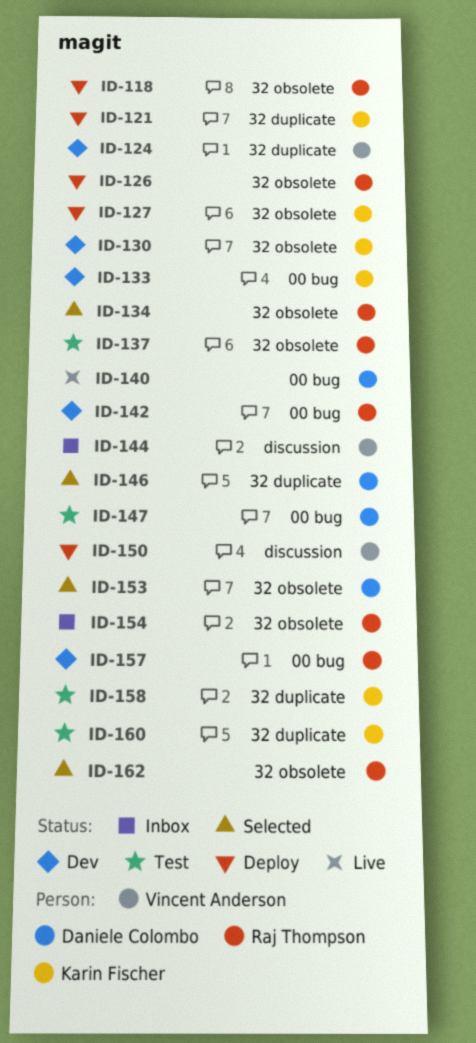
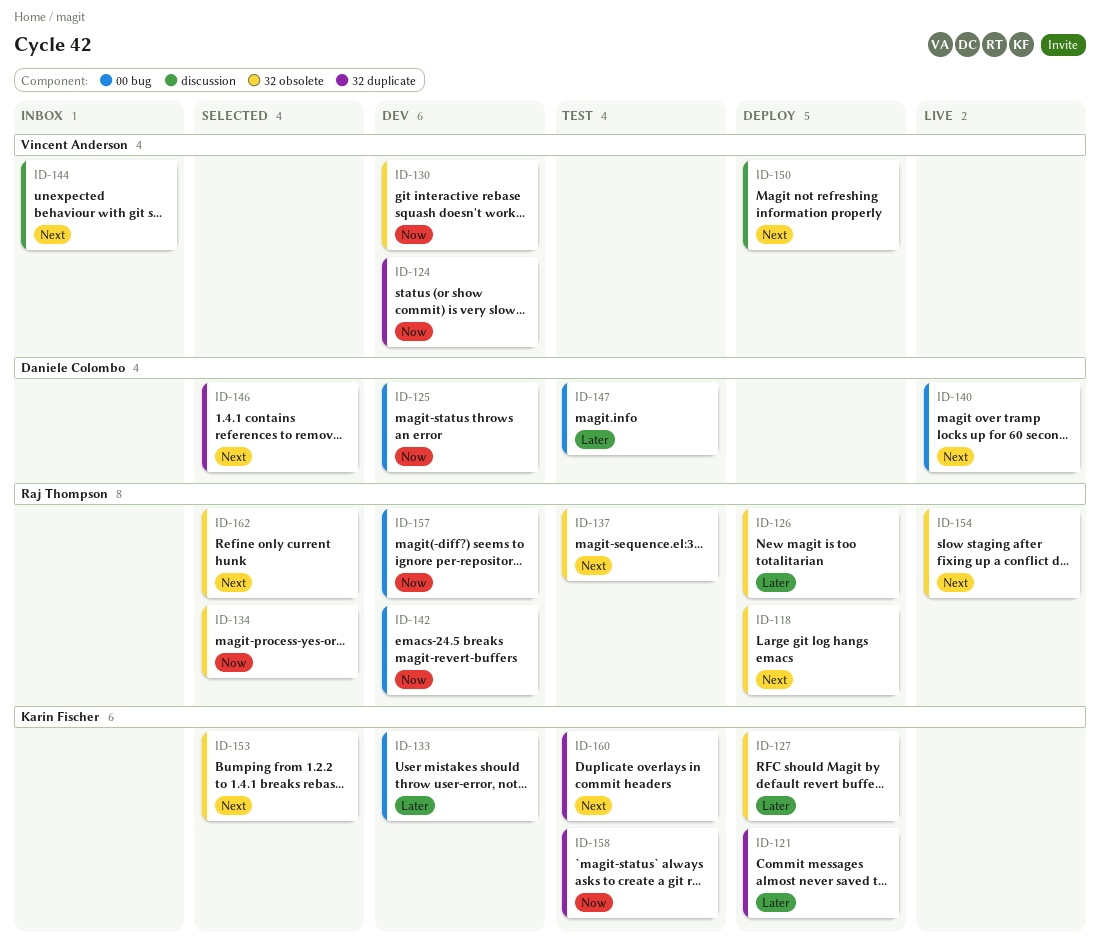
ID-125: none -> present
ID-130, owner: Karin Fischer -> Vincent Anderson
ID-153, owner: Daniele Colombo -> Karin Fischer
ID-154, status: Inbox -> Live

